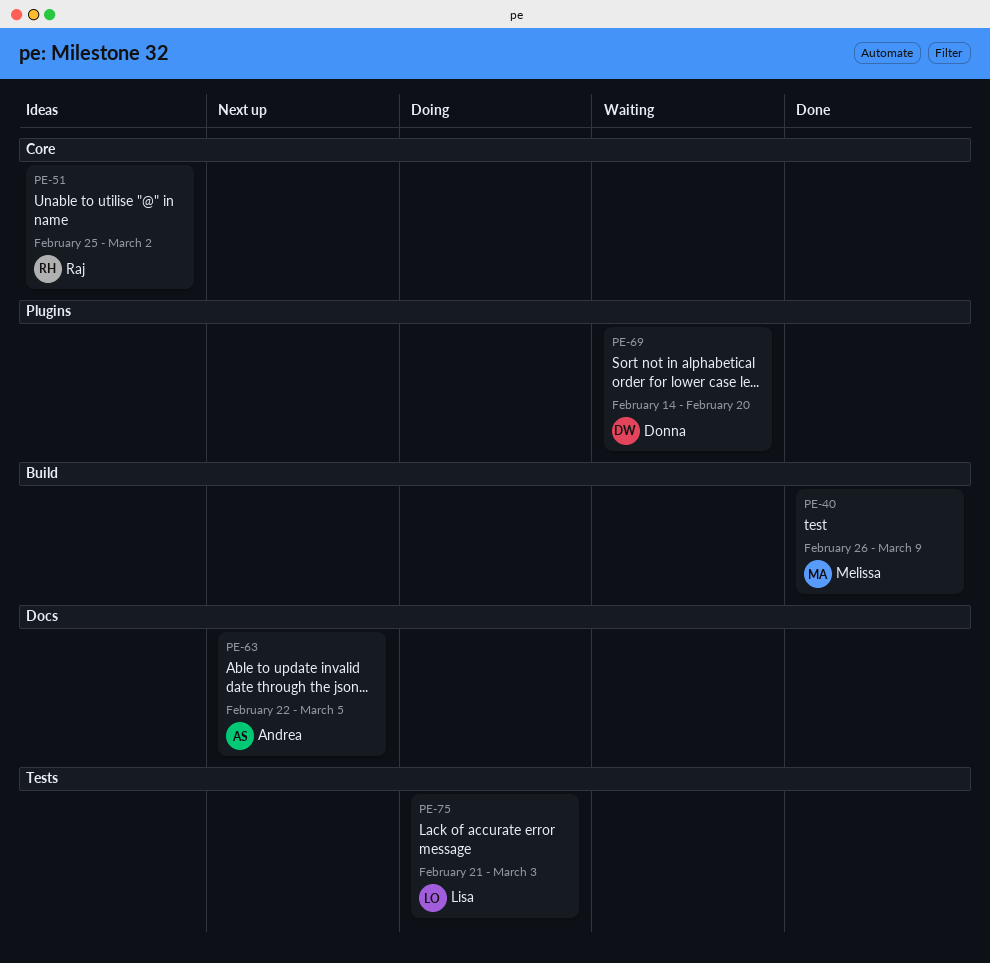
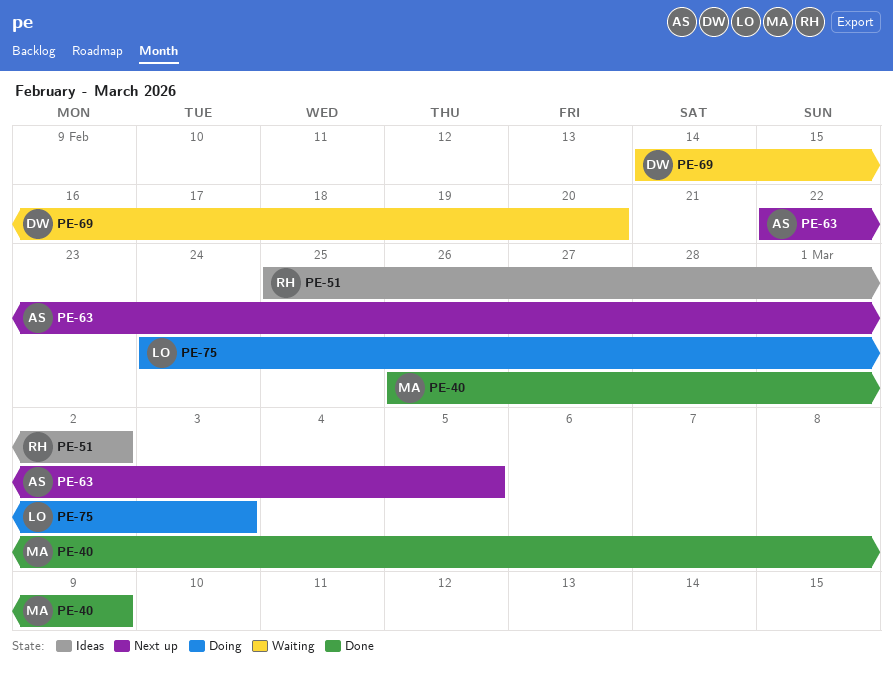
PE-75, start: Feb 21 -> Feb 24

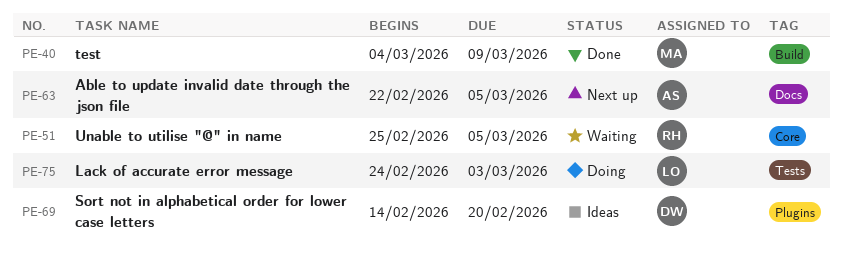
PE-40, start: Feb 26 -> Mar 4
PE-51, status: Ideas -> Waiting
PE-51, due: Mar 2 -> Mar 5
PE-69, status: Waiting -> Ideas

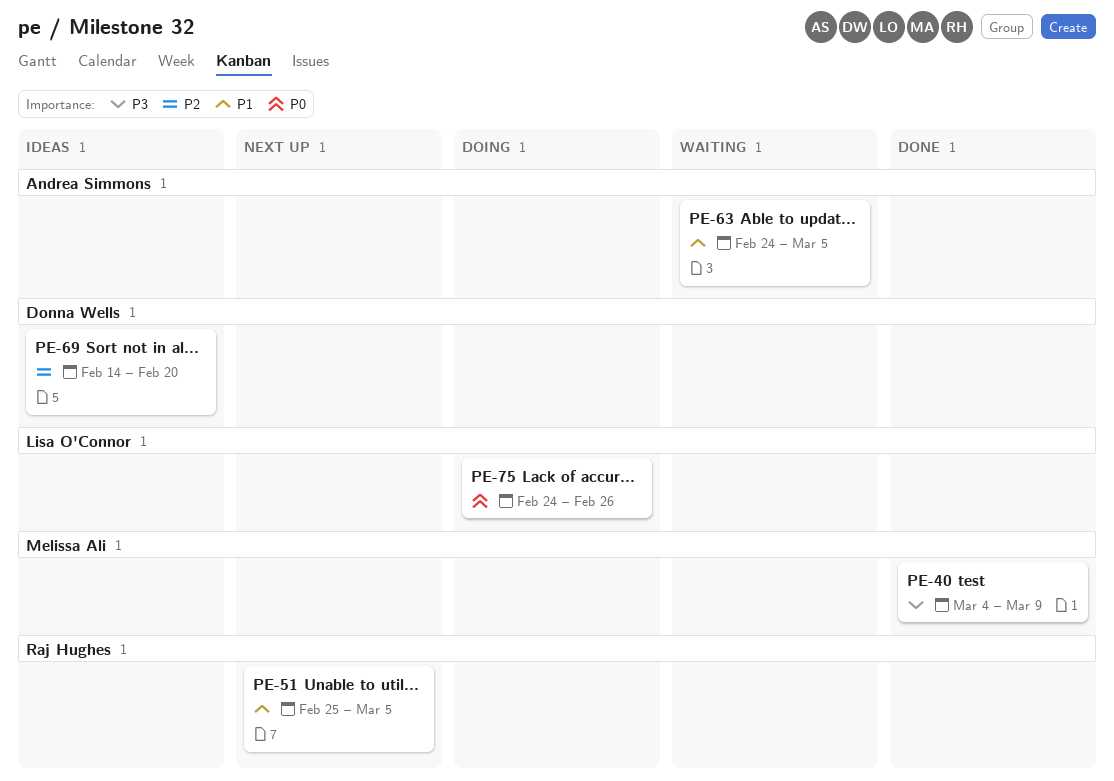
PE-51, status: Waiting -> Next up
PE-63, status: Next up -> Waiting
PE-63, start: Feb 22 -> Feb 24
PE-75, due: Mar 3 -> Feb 26

